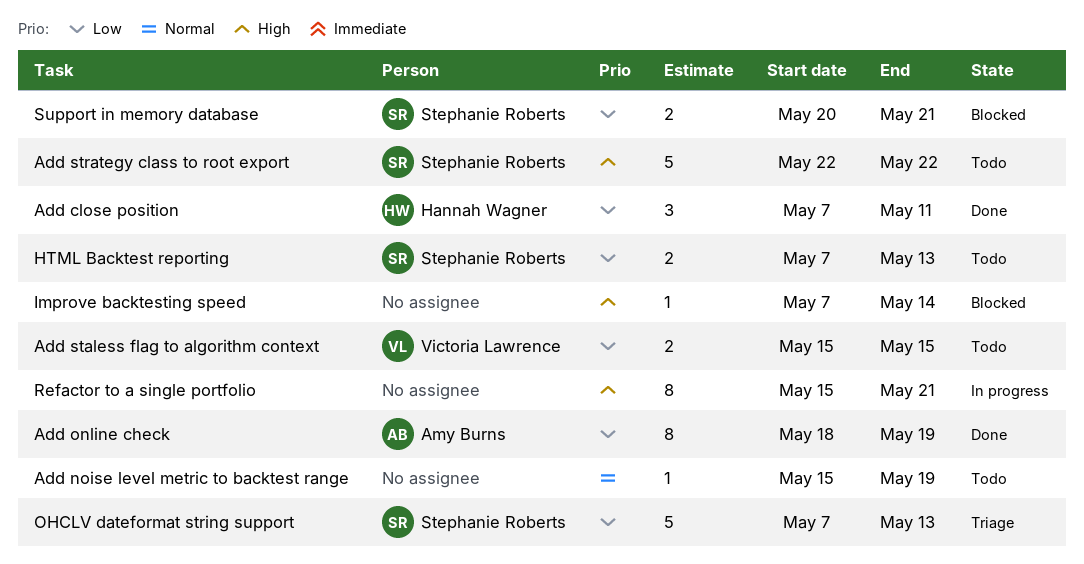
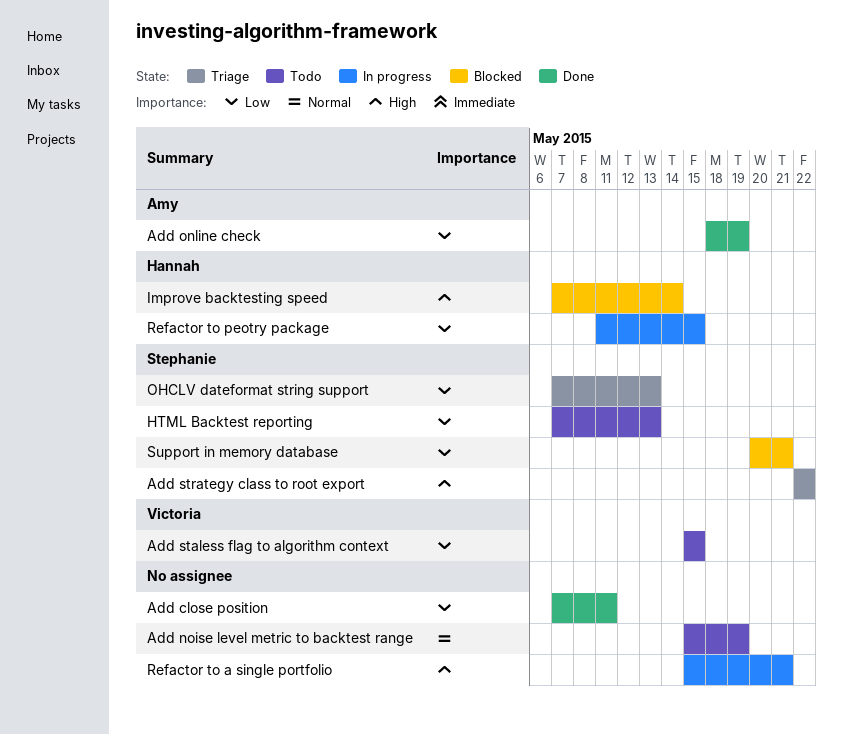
Add close position, owner: Hannah Wagner -> none
Add strategy class to root export, status: Todo -> Triage
Improve backtesting speed, owner: none -> Hannah Wagner
Refactor to peotry package: none -> present

